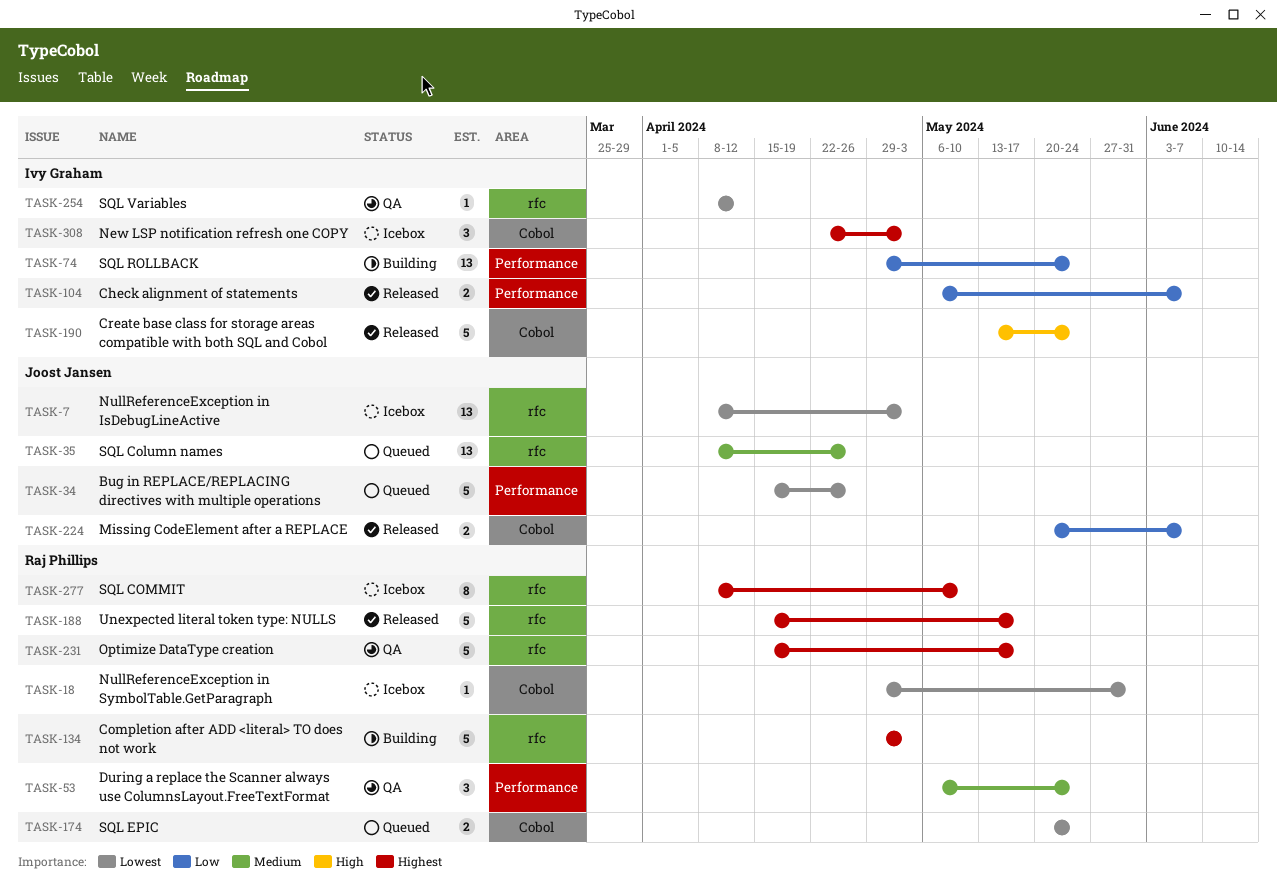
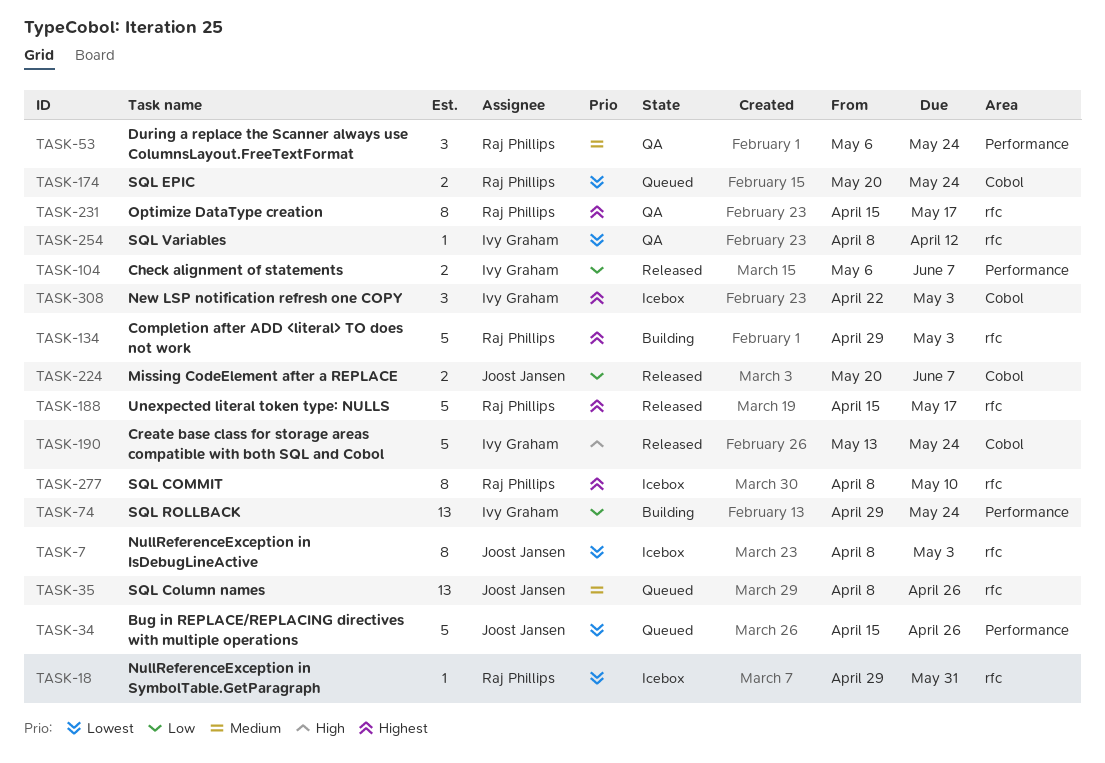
TASK-7, estimate: 13 -> 8
TASK-18, label: Cobol -> rfc
TASK-231, estimate: 5 -> 8

